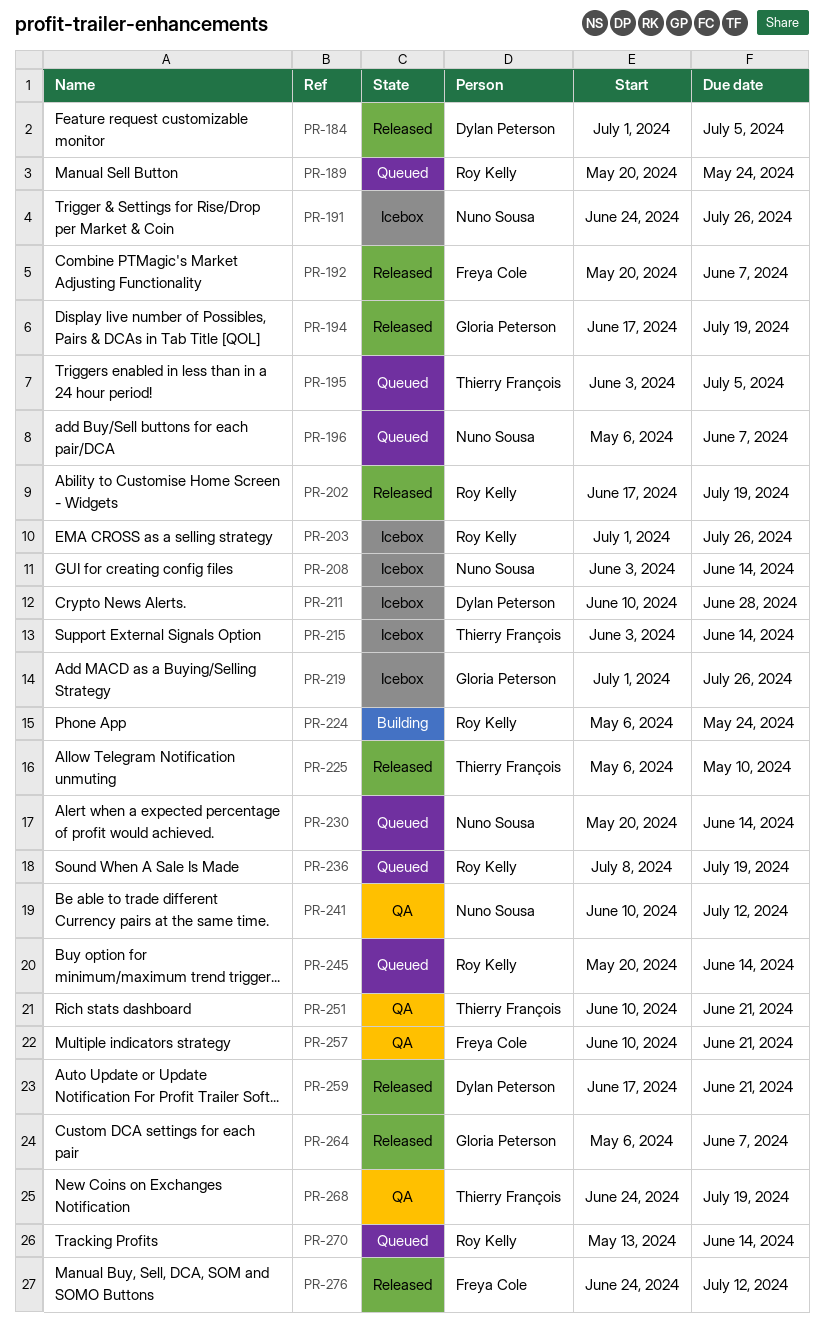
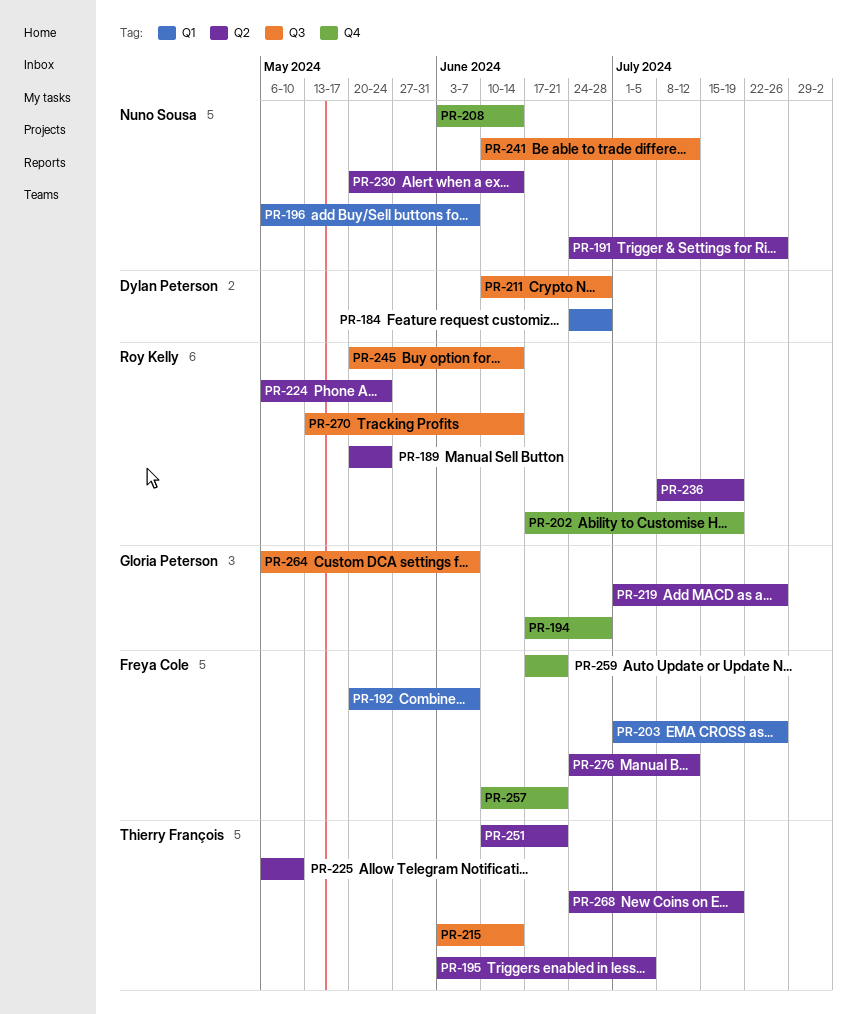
PR-184, start: Jul 1 -> Jun 24
PR-184, due: Jul 5 -> Jun 28
PR-194, due: Jul 19 -> Jun 28
PR-203, owner: Roy Kelly -> Freya Cole
PR-259, owner: Dylan Peterson -> Freya Cole

